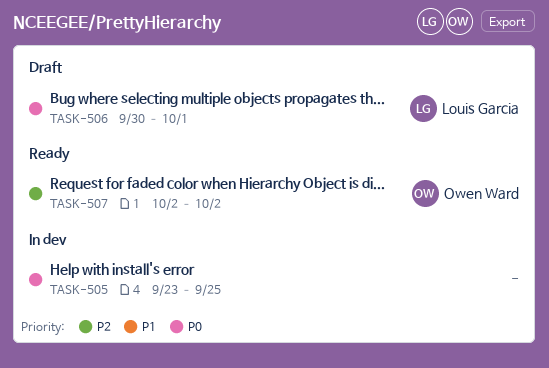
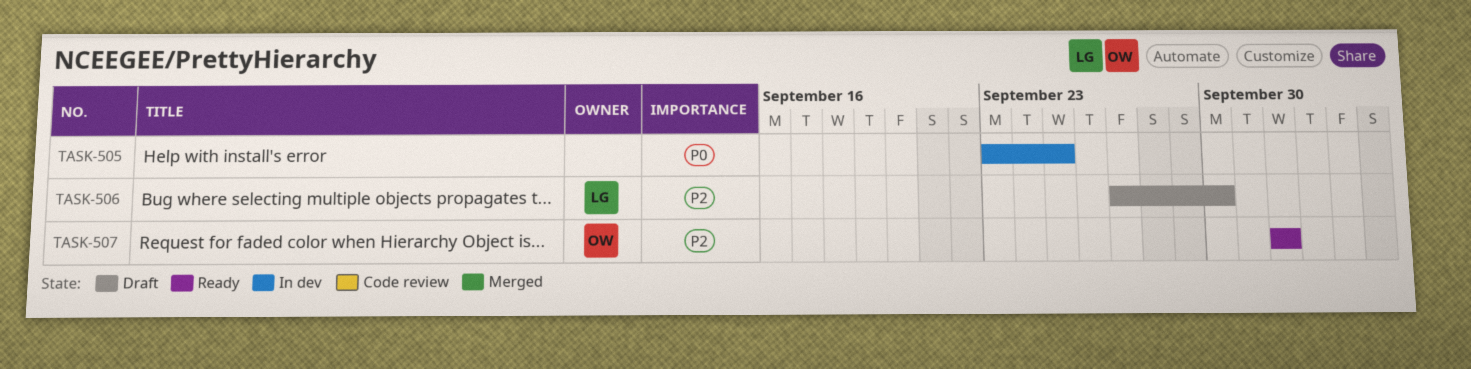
TASK-506, priority: P0 -> P2
TASK-506, start: Sep 30 -> Sep 27
TASK-506, due: Oct 1 -> Sep 30

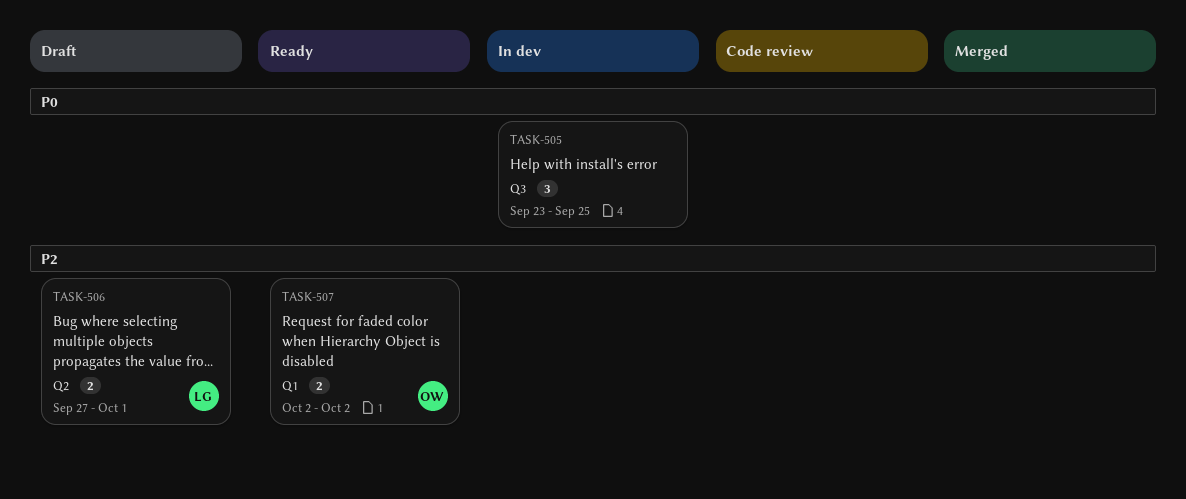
TASK-506, due: Sep 30 -> Oct 1

